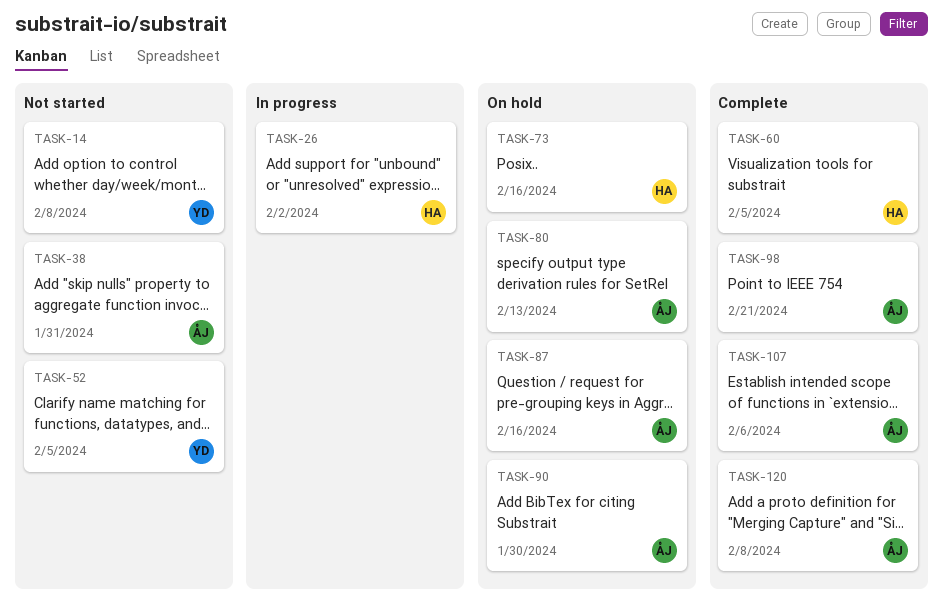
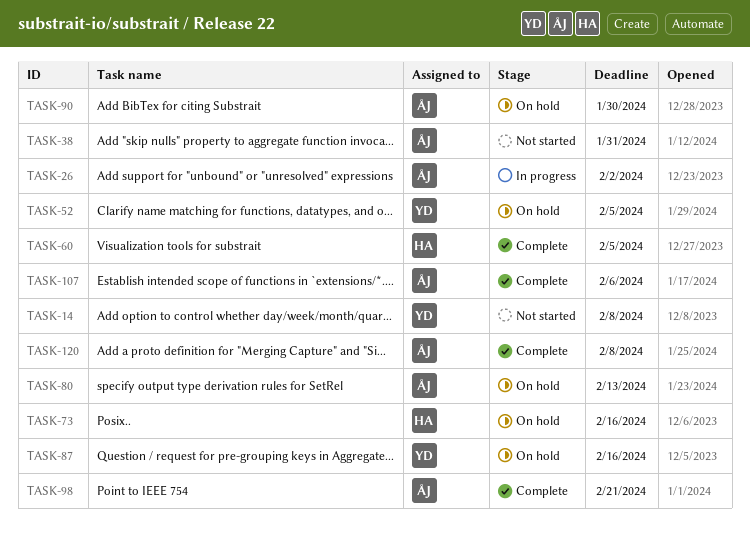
TASK-26, owner: HA -> ÅJ
TASK-52, status: Not started -> On hold
TASK-87, owner: ÅJ -> YD

